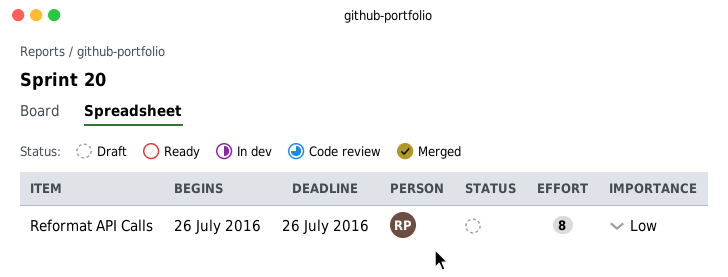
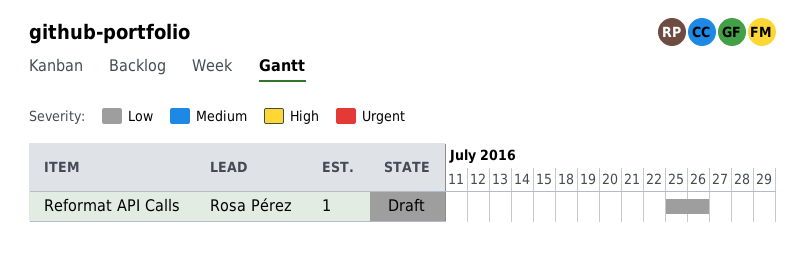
Reformat API Calls, estimate: 8 -> 1
Reformat API Calls, start: Jul 26 -> Jul 25

